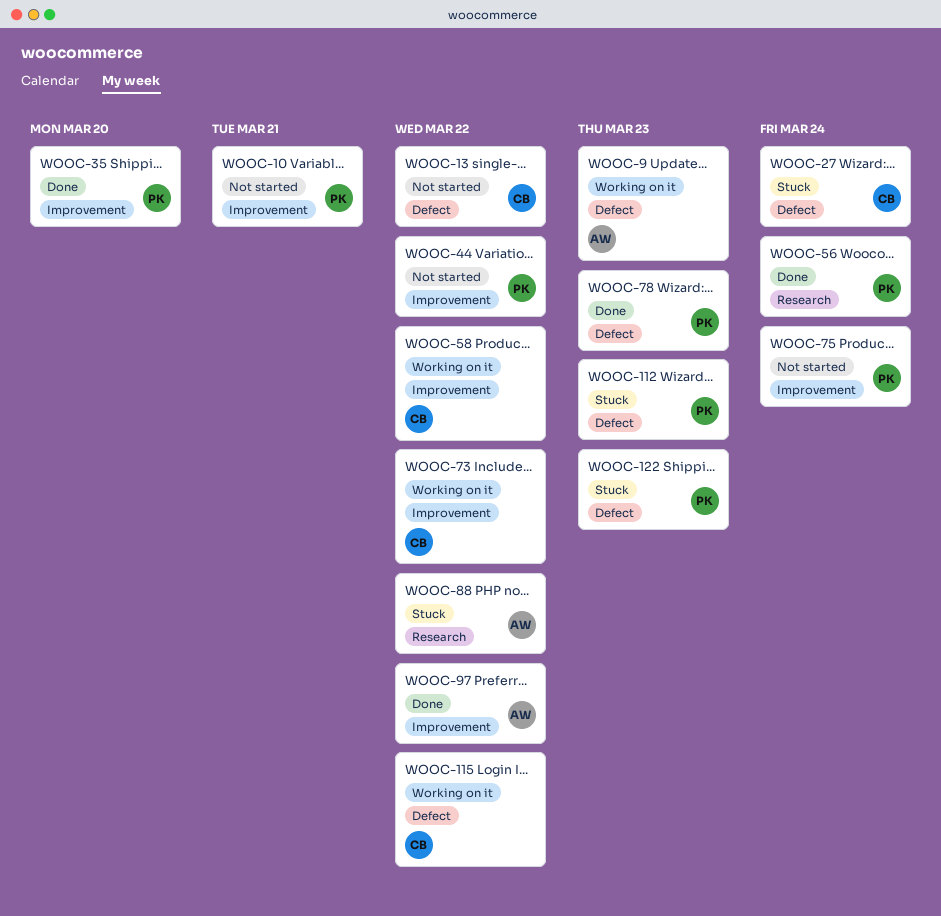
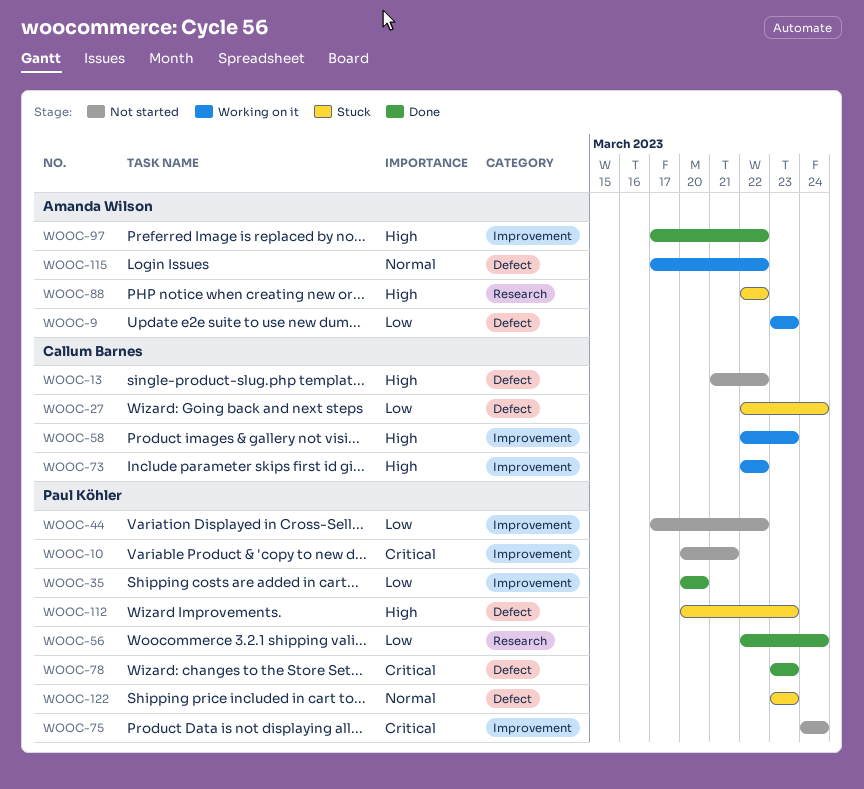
WOOC-58, due: Mar 22 -> Mar 23
WOOC-115, owner: Callum Barnes -> Amanda Wilson

